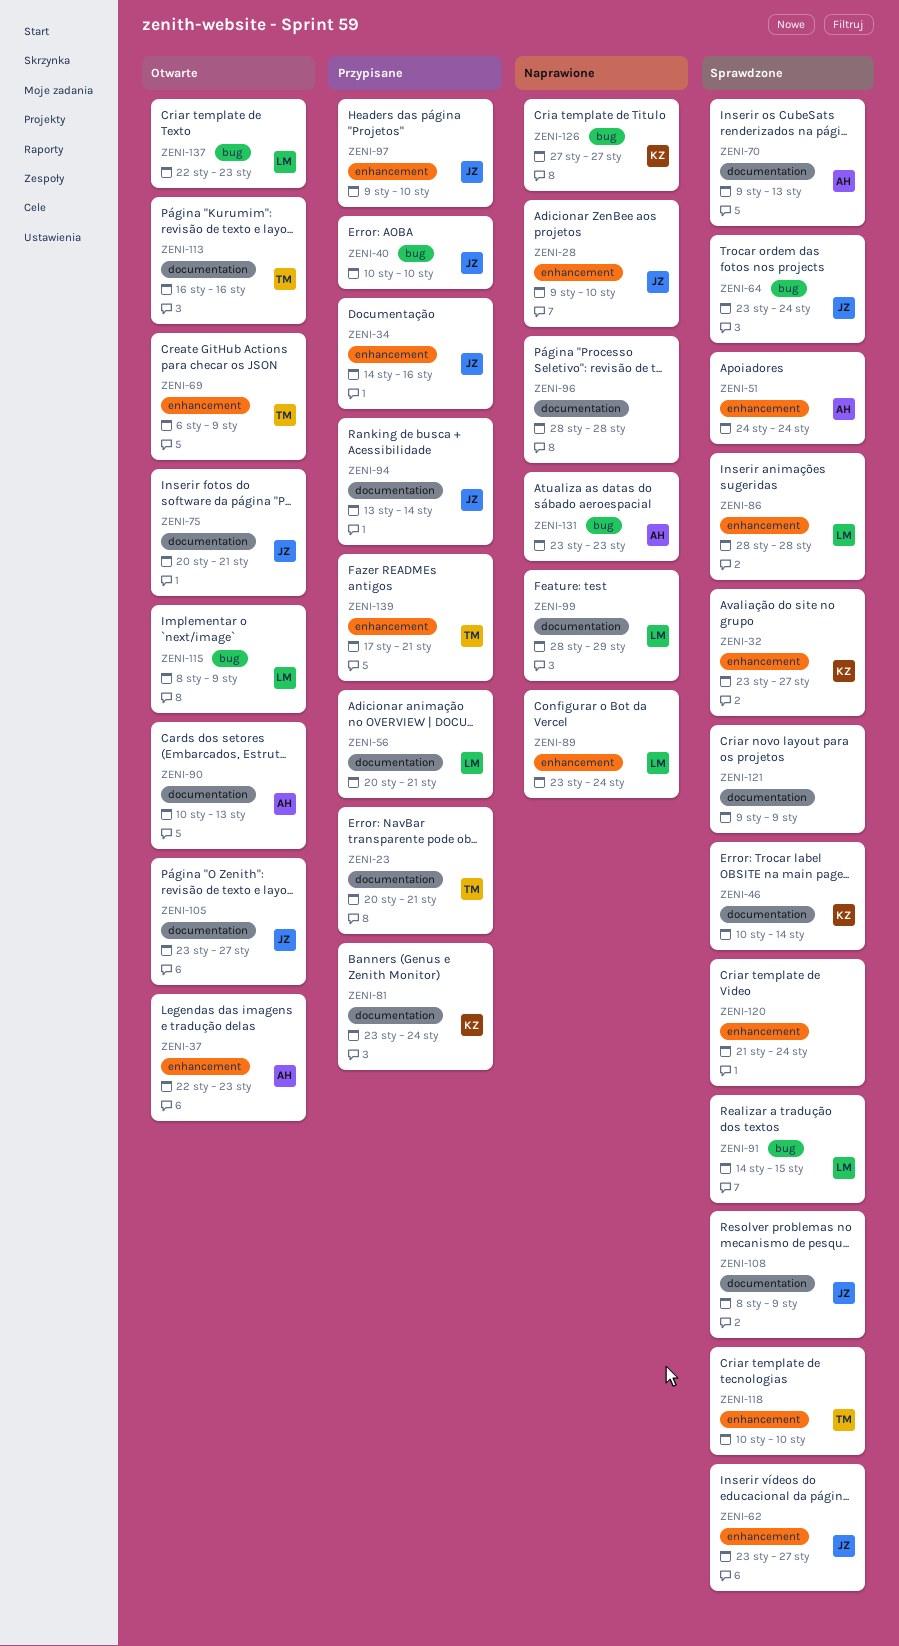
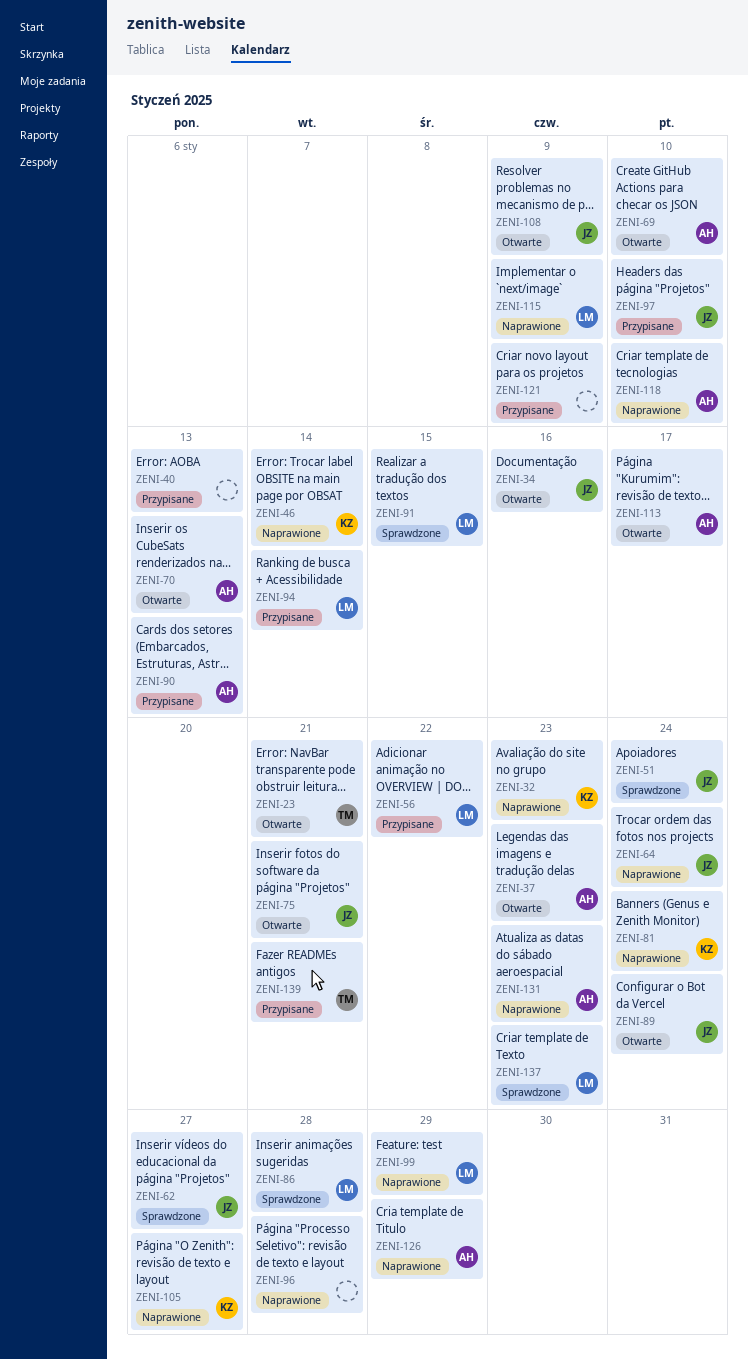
ZENI-23, status: Przypisane -> Otwarte
ZENI-28: present -> none
ZENI-32, status: Sprawdzone -> Naprawione
ZENI-32, due: Jan 27 -> Jan 23
ZENI-34, status: Przypisane -> Otwarte
ZENI-40, owner: JZ -> none
ZENI-40, due: Jan 10 -> Jan 13
ZENI-46, status: Sprawdzone -> Naprawione
ZENI-51, owner: AH -> JZ
ZENI-56, due: Jan 21 -> Jan 22
ZENI-64, status: Sprawdzone -> Naprawione
ZENI-69, owner: TM -> AH
ZENI-69, due: Jan 9 -> Jan 10
ZENI-70, status: Sprawdzone -> Otwarte
ZENI-81, status: Przypisane -> Naprawione
ZENI-89, status: Naprawione -> Otwarte
ZENI-89, owner: LM -> JZ
ZENI-90, status: Otwarte -> Przypisane
ZENI-94, owner: JZ -> LM
ZENI-105, status: Otwarte -> Naprawione
ZENI-105, owner: JZ -> KZ
ZENI-108, status: Sprawdzone -> Otwarte
ZENI-113, owner: TM -> AH
ZENI-113, due: Jan 16 -> Jan 17
ZENI-115, status: Otwarte -> Naprawione
ZENI-118, status: Sprawdzone -> Naprawione
ZENI-118, owner: TM -> AH
ZENI-120: present -> none
ZENI-121, status: Sprawdzone -> Przypisane
ZENI-126, owner: KZ -> AH
ZENI-126, due: Jan 27 -> Jan 29
ZENI-137, status: Otwarte -> Sprawdzone

